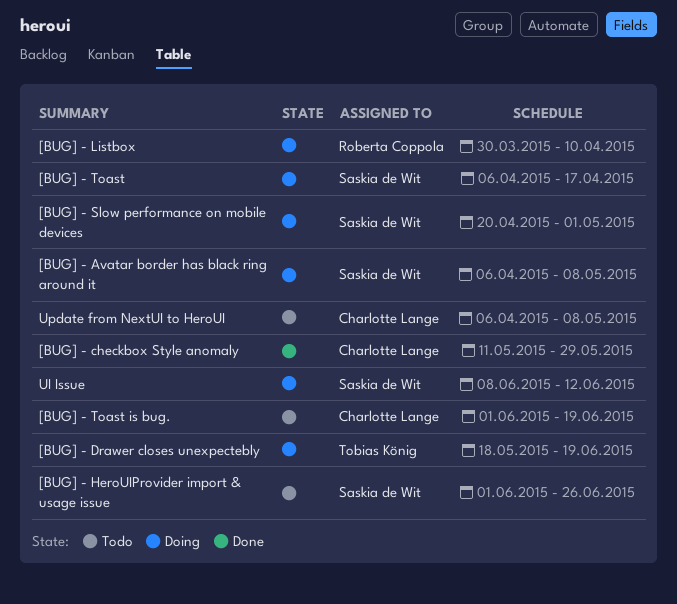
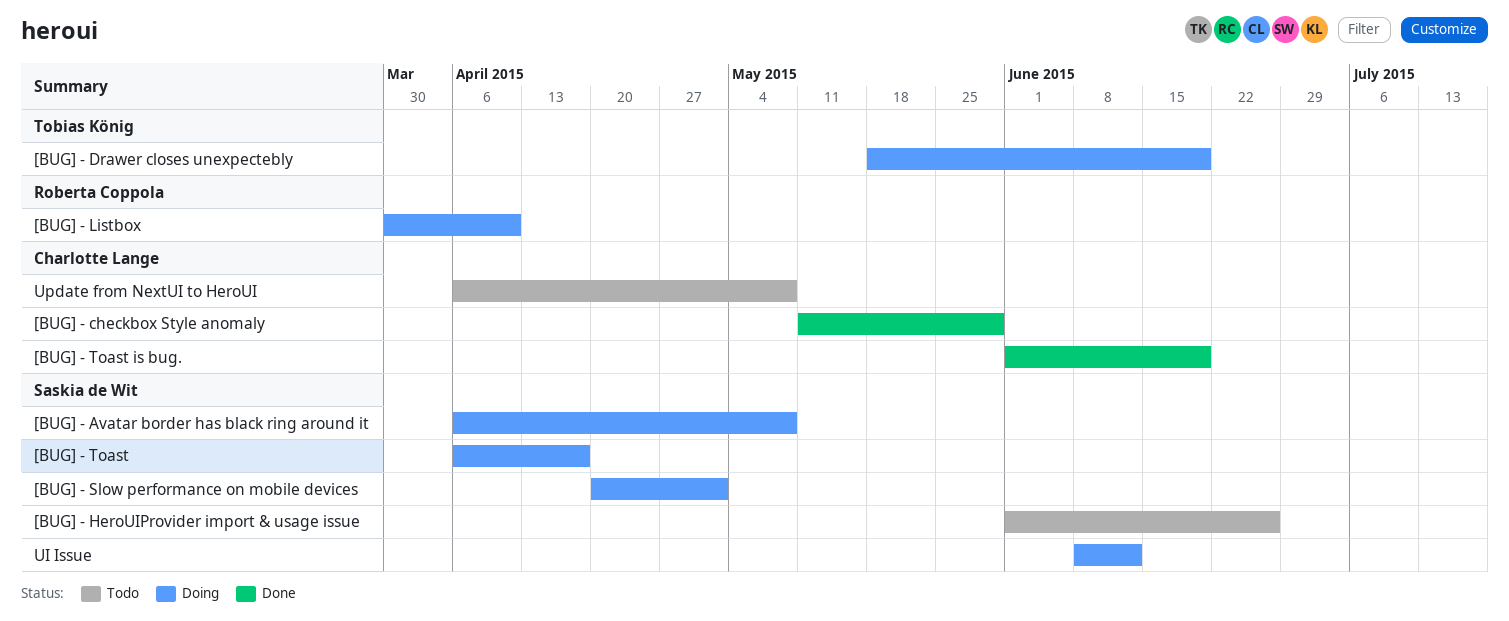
[BUG] - Toast is bug., status: Todo -> Done

